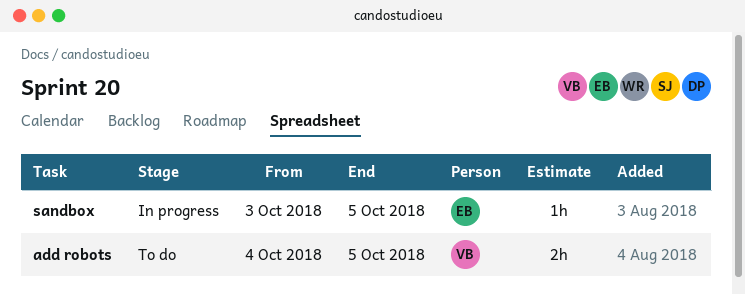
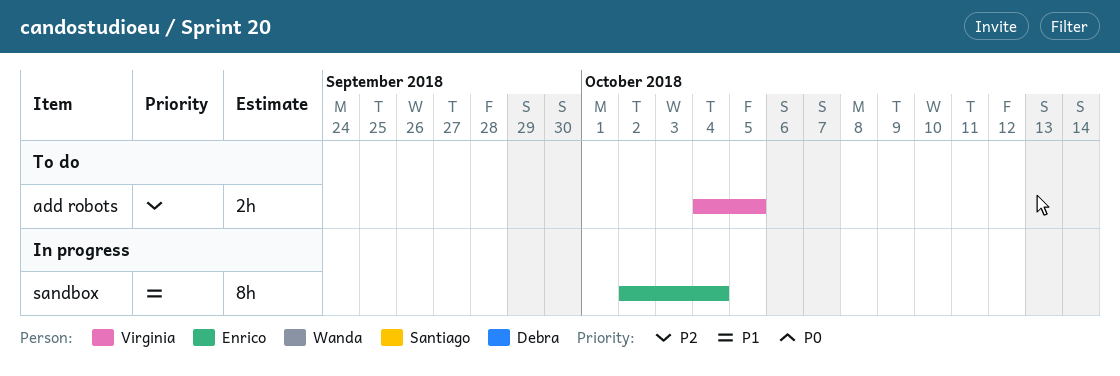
sandbox, estimate: 1h -> 8h
sandbox, start: Oct 3 -> Oct 2
sandbox, due: Oct 5 -> Oct 4

